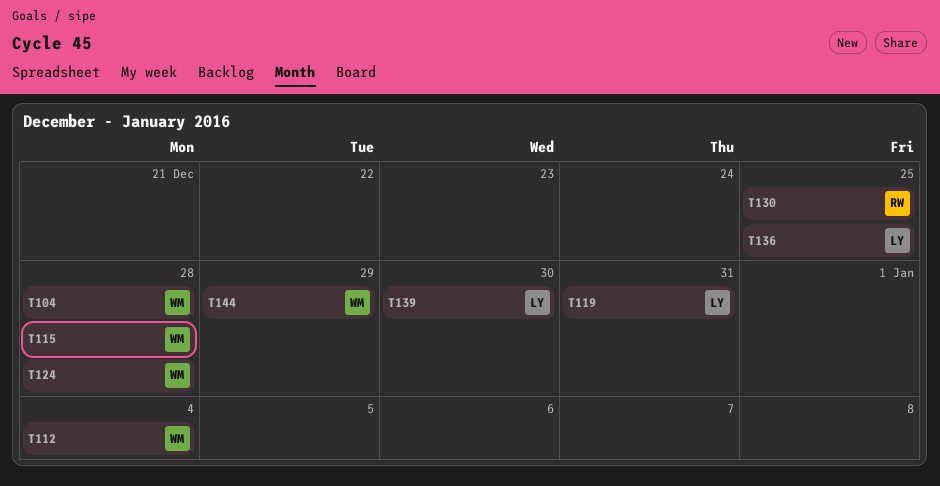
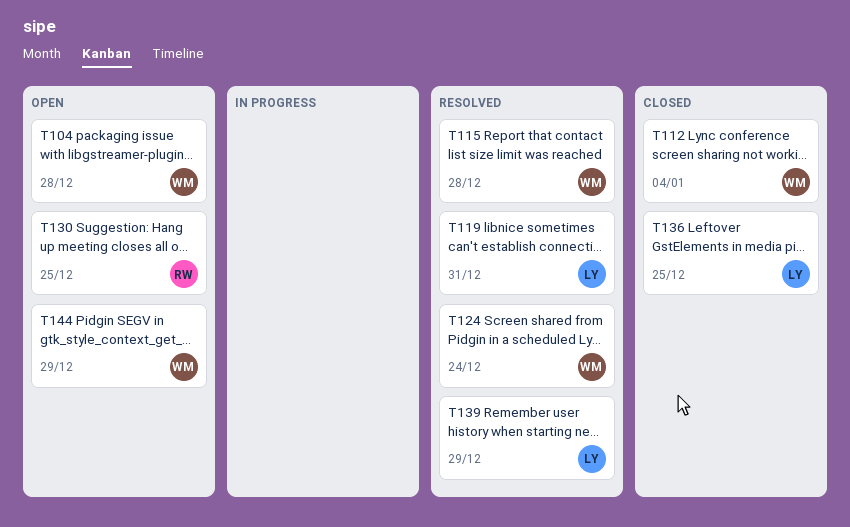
T124, due: Dec 28 -> Dec 24
T139, due: Dec 30 -> Dec 29

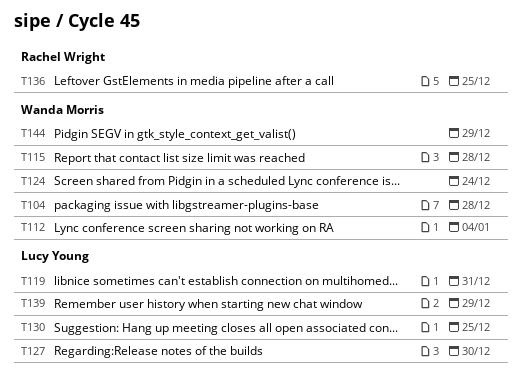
T127: none -> present
T130, owner: Rachel Wright -> Lucy Young
T136, owner: Lucy Young -> Rachel Wright

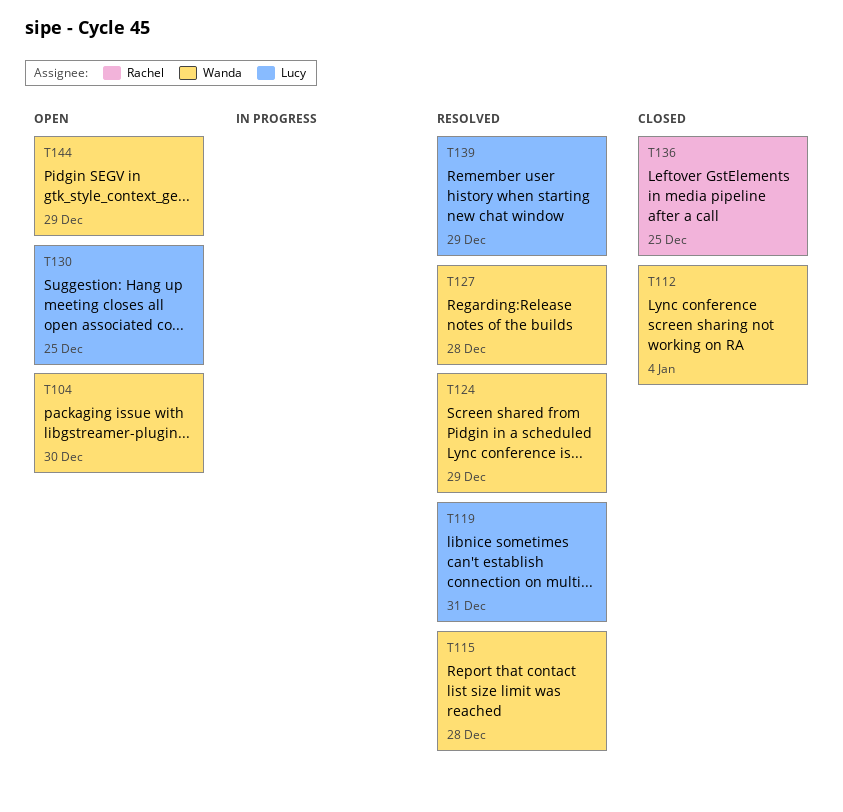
T104, due: Dec 28 -> Dec 30
T124, due: Dec 24 -> Dec 29
T127, owner: Lucy Young -> Wanda Morris
T127, due: Dec 30 -> Dec 28

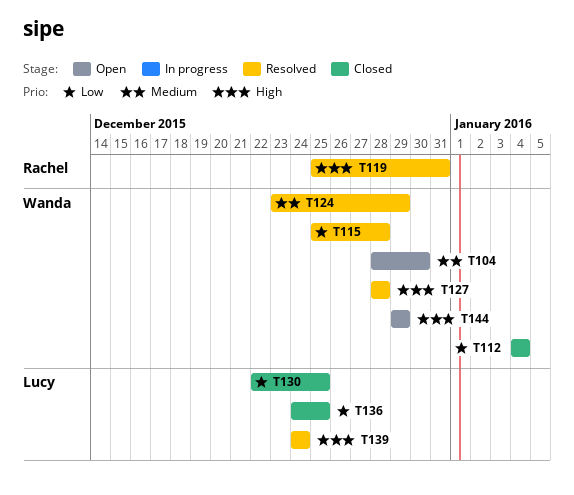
T119, owner: Lucy -> Rachel
T130, status: Open -> Closed
T136, owner: Rachel -> Lucy
T139, due: Dec 29 -> Dec 24

